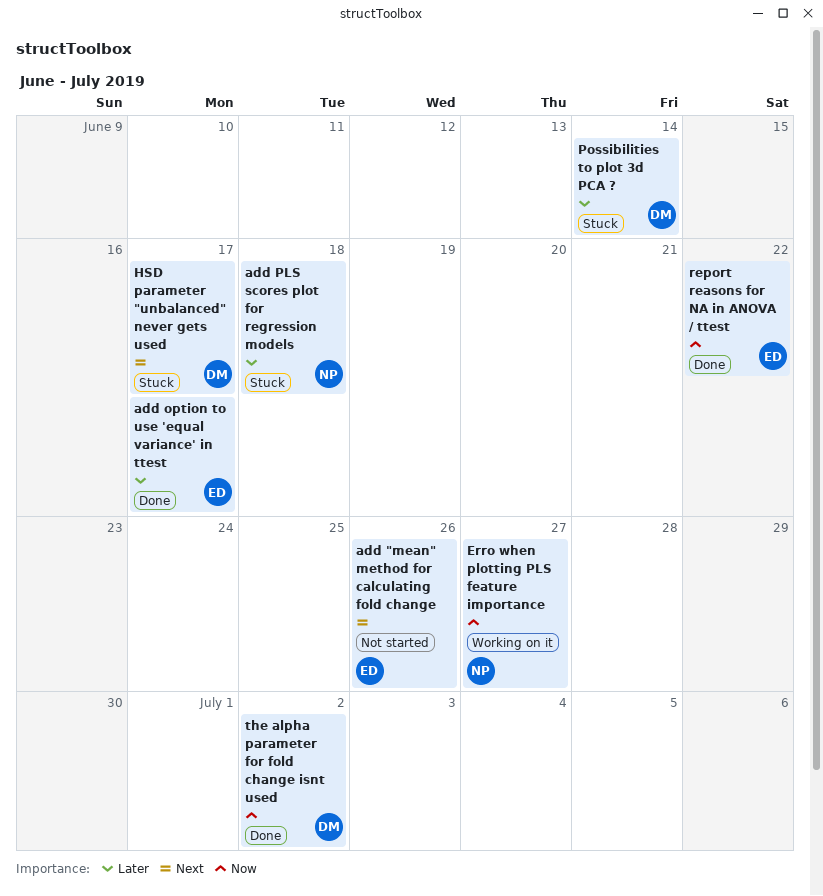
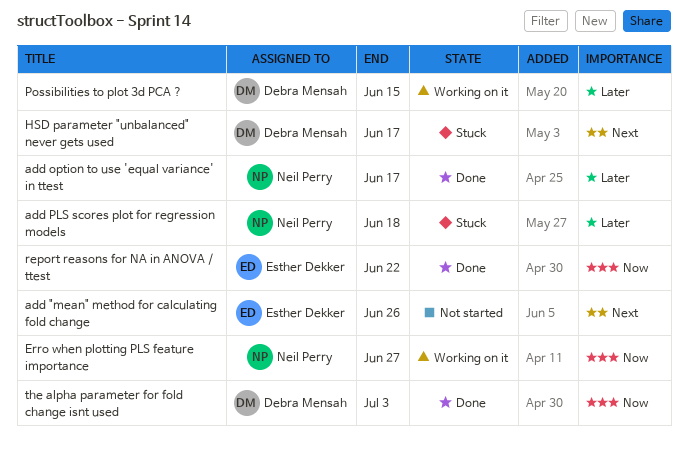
add option to use 'equal variance' in ttest, owner: Esther Dekker -> Neil Perry
Possibilities to plot 3d PCA ?, status: Stuck -> Working on it
Possibilities to plot 3d PCA ?, due: Jun 14 -> Jun 15
the alpha parameter for fold change isnt used, due: Jul 2 -> Jul 3

